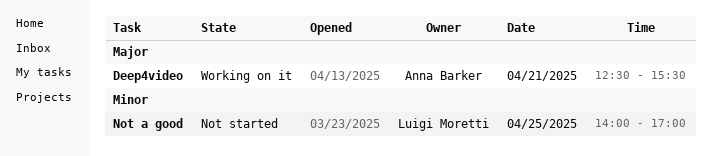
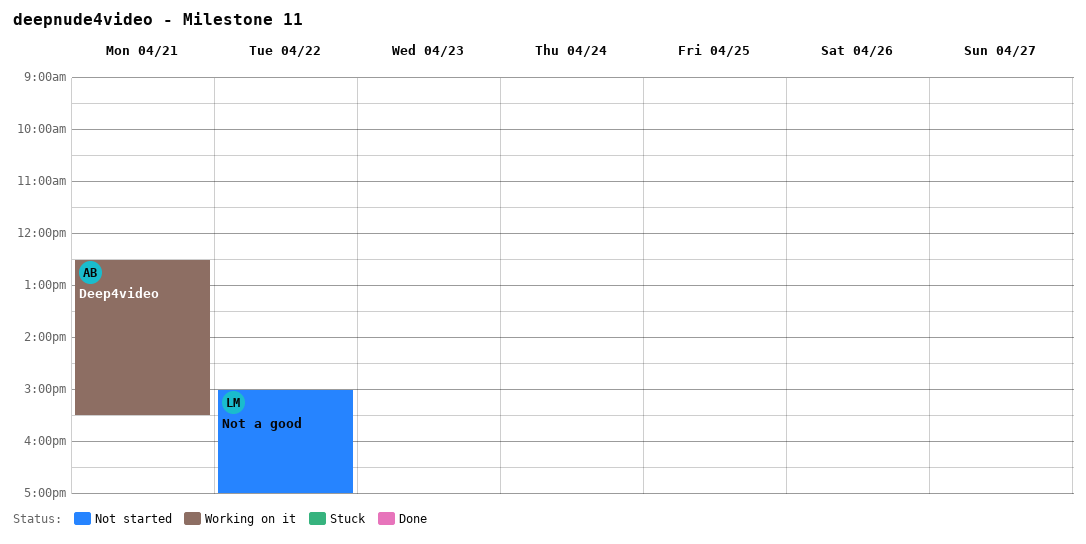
Not a good, day: Apr 25 -> Apr 22
Not a good, begins: 14:00 -> 15:00

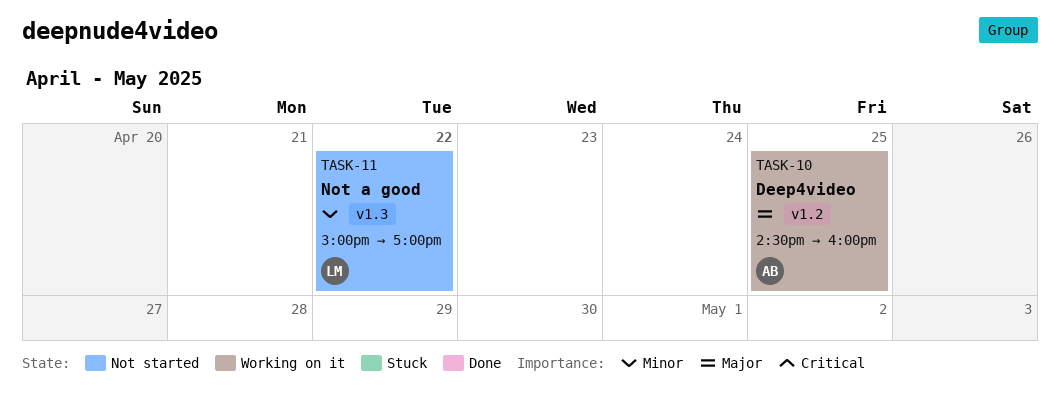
Deep4video, day: Apr 21 -> Apr 25
Deep4video, begins: 12:30 -> 14:30
Deep4video, ends: 15:30 -> 16:00

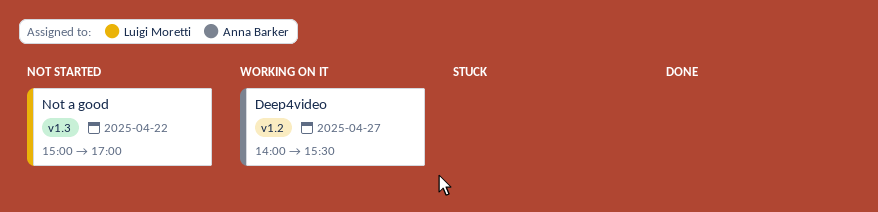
Deep4video, day: Apr 25 -> Apr 27
Deep4video, begins: 14:30 -> 14:00
Deep4video, ends: 16:00 -> 15:30

